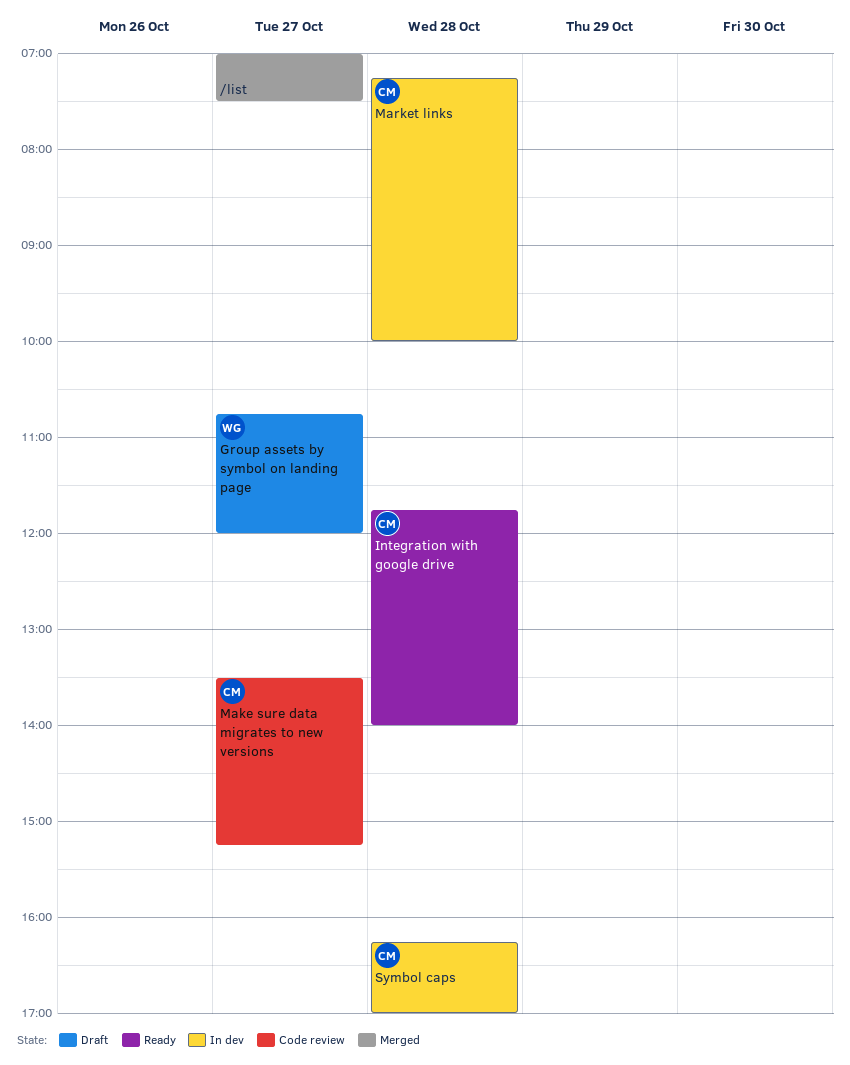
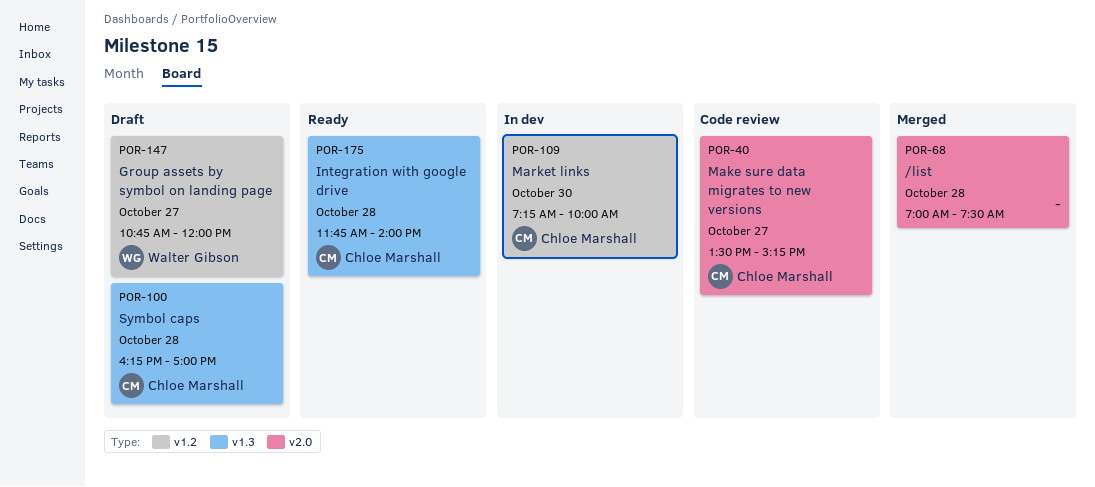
/list, day: Oct 27 -> Oct 28
Market links, day: Oct 28 -> Oct 30
Symbol caps, status: In dev -> Draft

